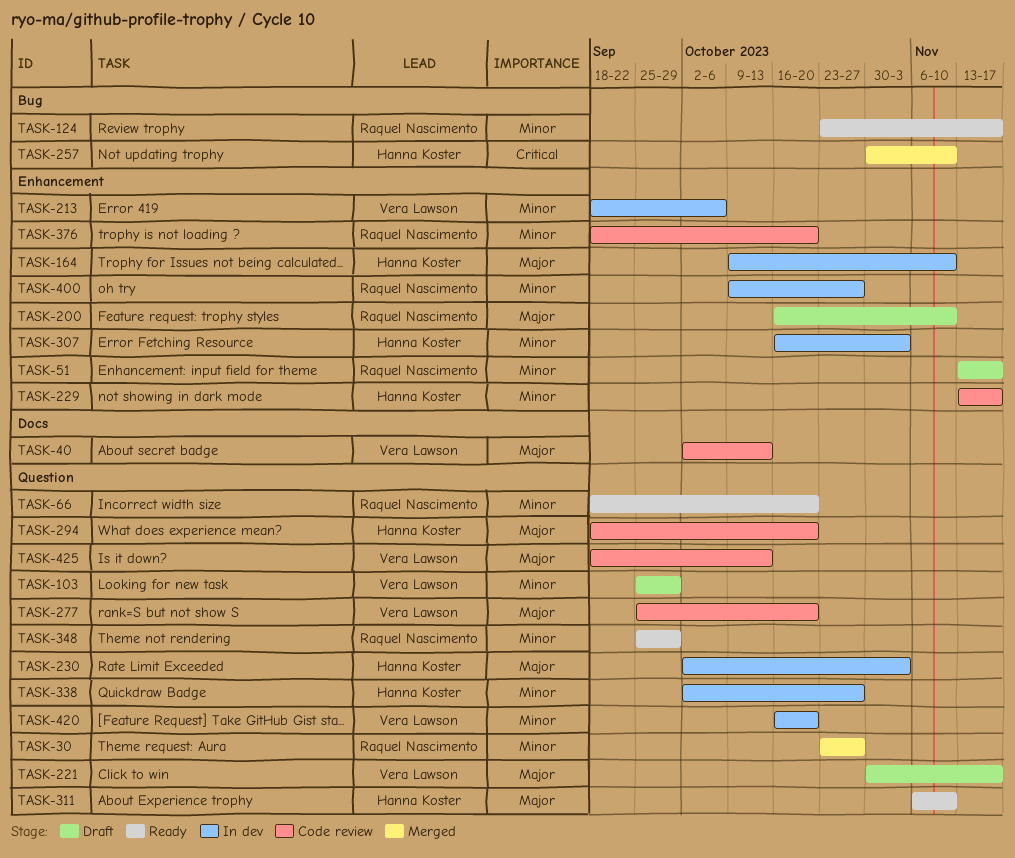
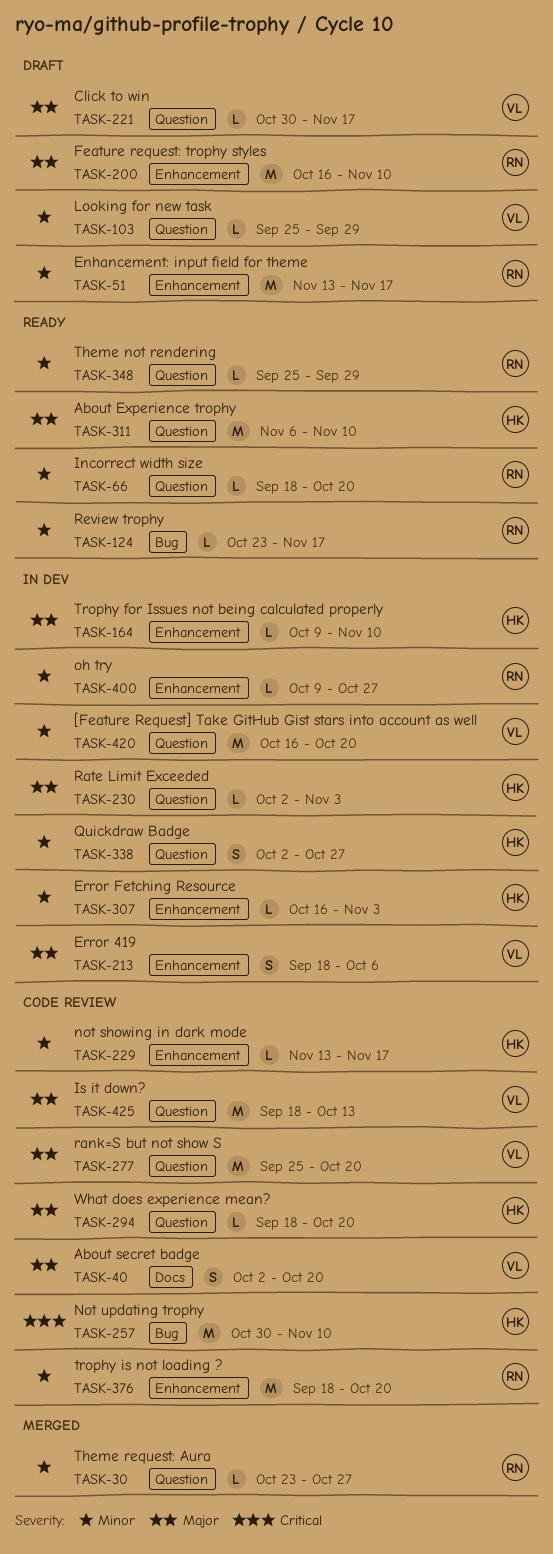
TASK-40, due: Oct 13 -> Oct 20
TASK-213, priority: Minor -> Major
TASK-257, status: Merged -> Code review

